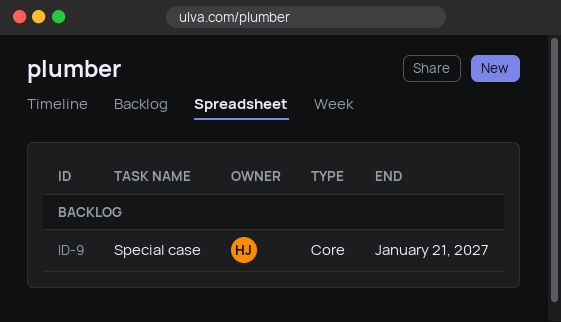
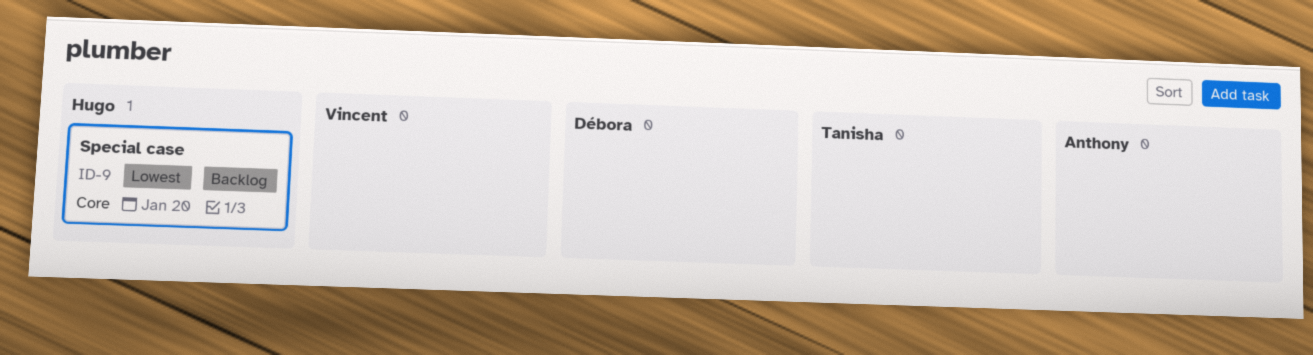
ID-9, due: Jan 21 -> Jan 20

